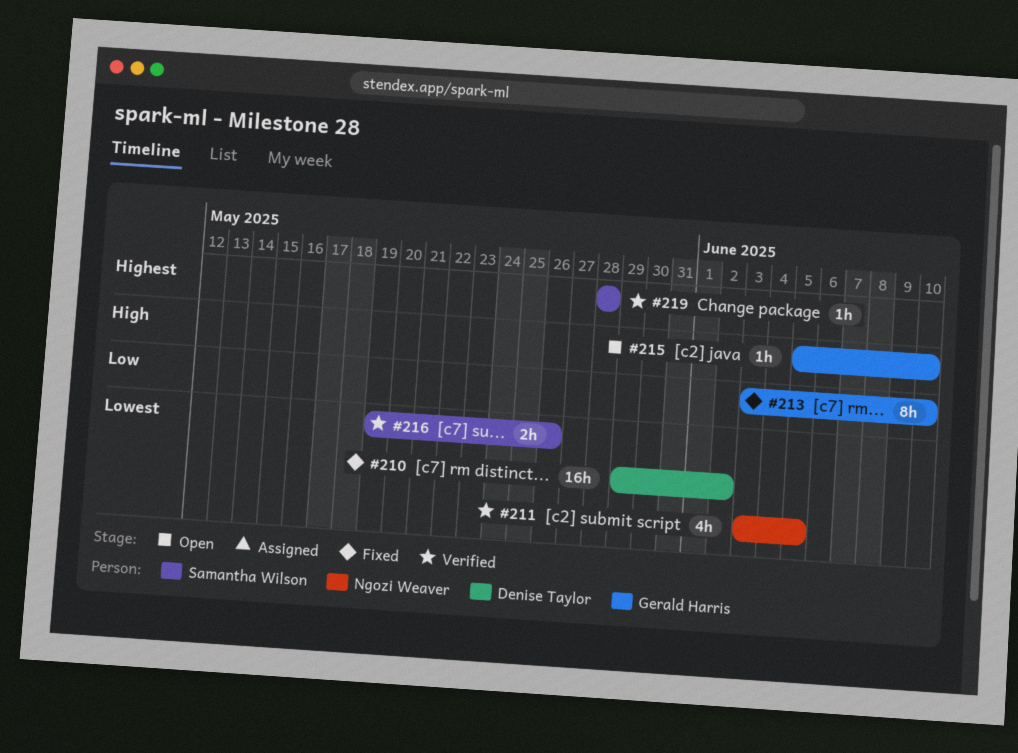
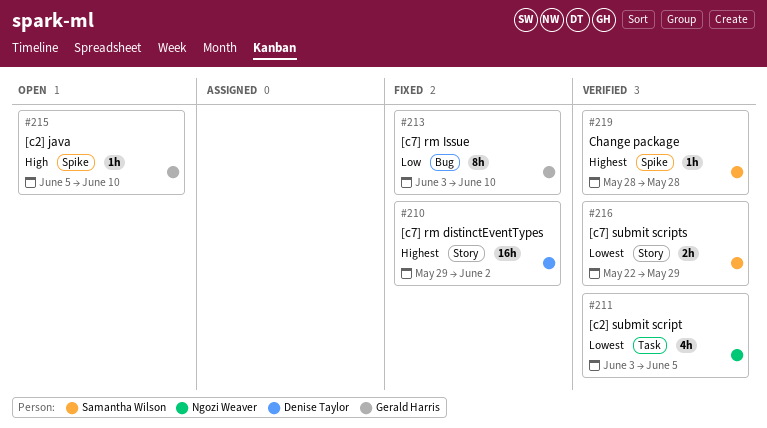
#210, priority: Lowest -> Highest
#216, start: May 19 -> May 22
#216, due: May 26 -> May 29

